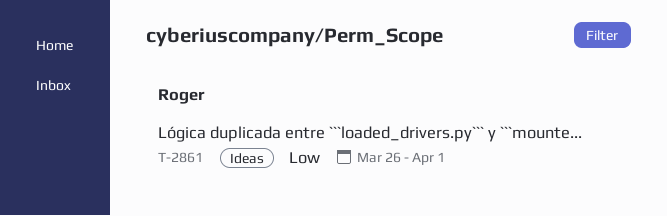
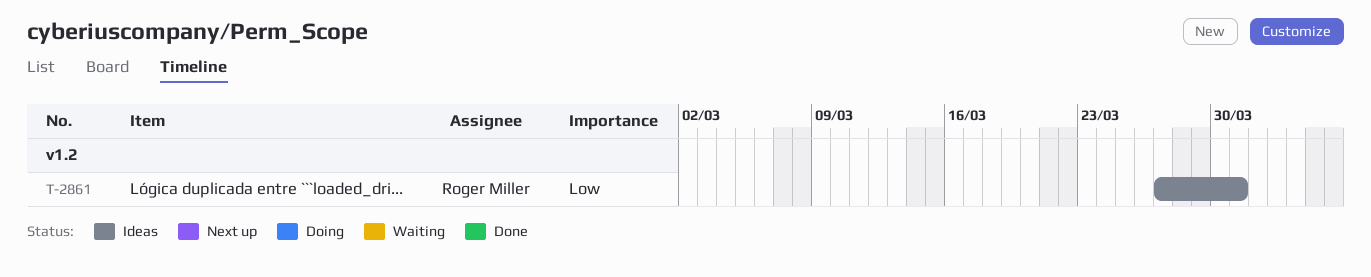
T-2861, start: Mar 26 -> Mar 27
T-2861, due: Apr 1 -> Mar 31

